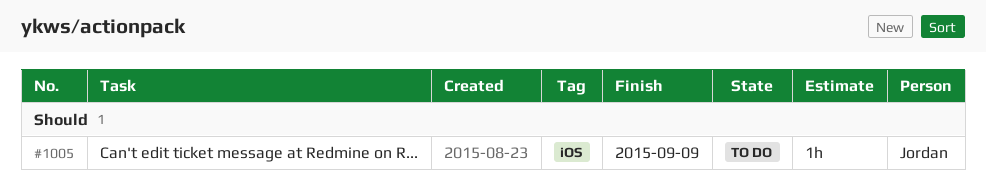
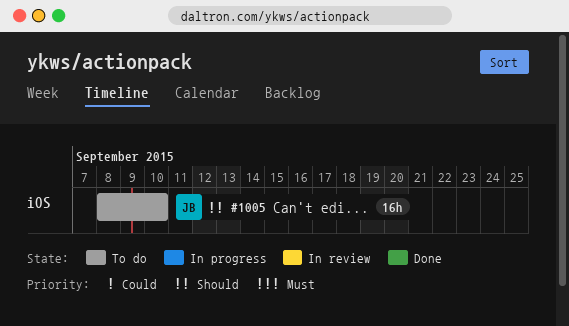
#1005, estimate: 1h -> 16h
#1005, due: Sep 9 -> Sep 10

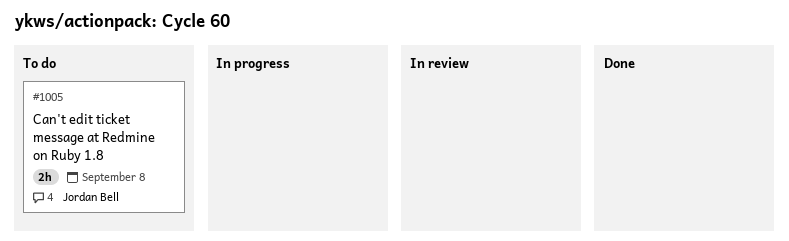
#1005, estimate: 16h -> 2h
#1005, due: Sep 10 -> Sep 8

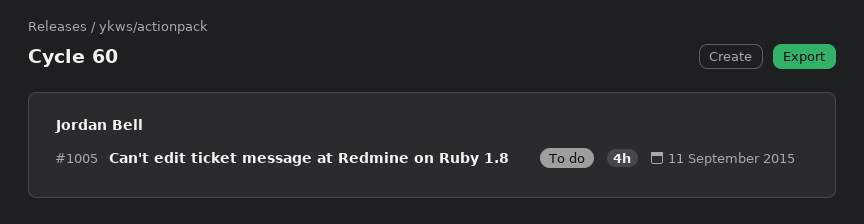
#1005, estimate: 2h -> 4h
#1005, due: Sep 8 -> Sep 11

